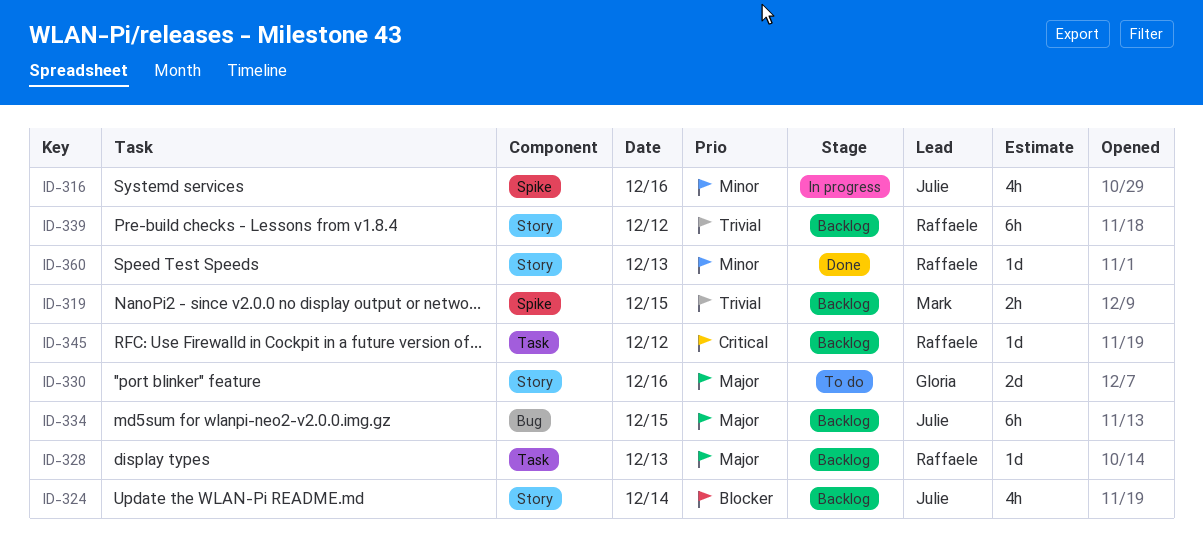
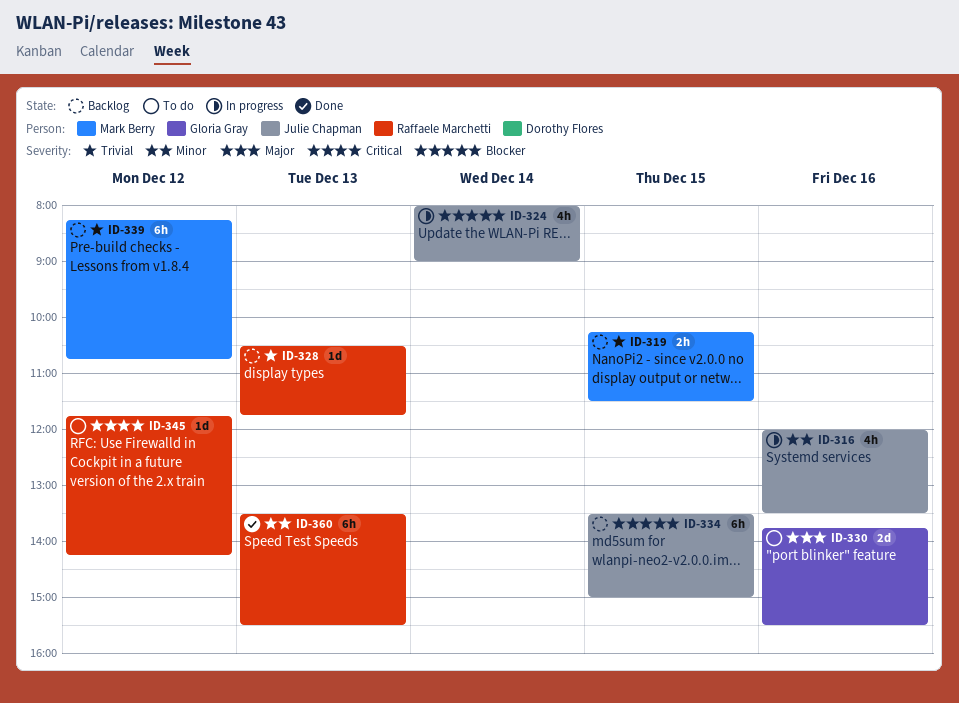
ID-324, status: Backlog -> In progress
ID-328, priority: Major -> Trivial
ID-334, priority: Major -> Blocker
ID-339, owner: Raffaele Marchetti -> Mark Berry
ID-345, status: Backlog -> To do
ID-360, estimate: 1d -> 6h

